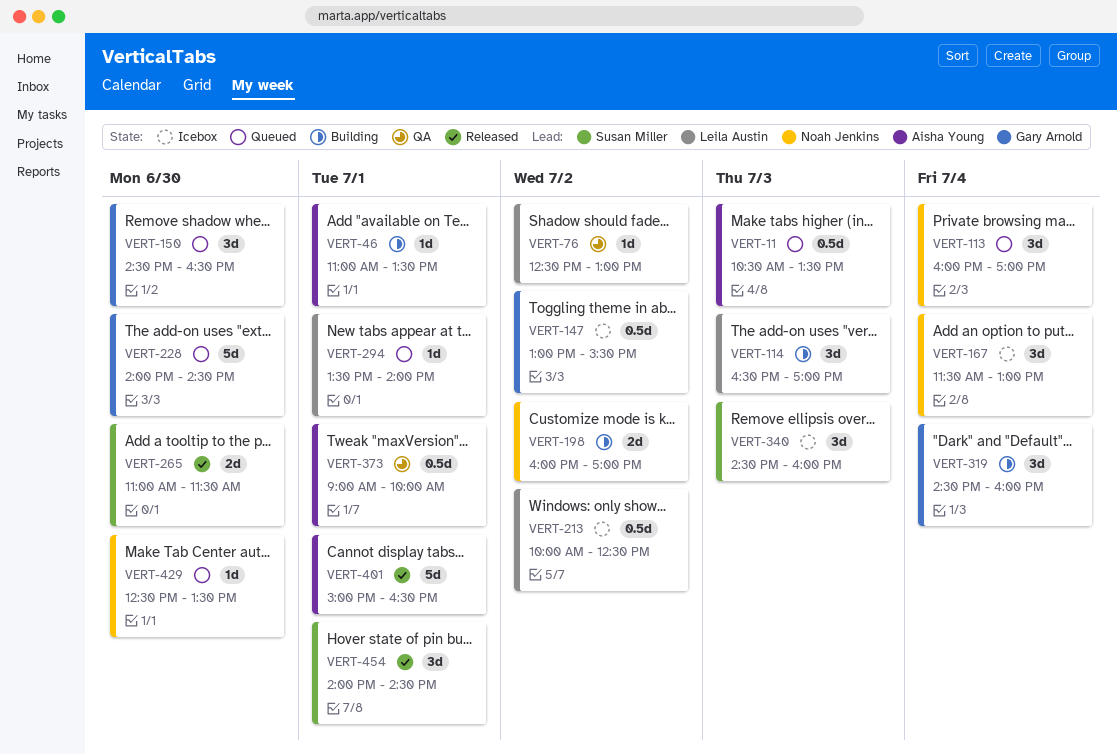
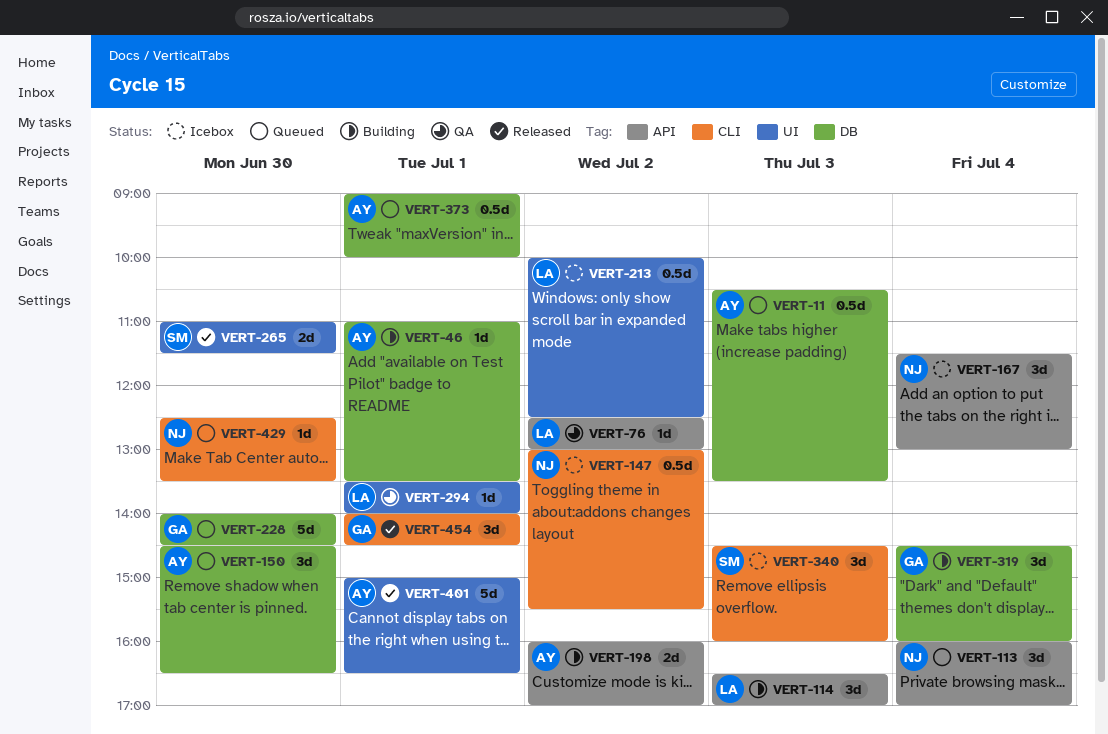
VERT-147, owner: Gary Arnold -> Noah Jenkins
VERT-150, owner: Gary Arnold -> Aisha Young
VERT-198, owner: Noah Jenkins -> Aisha Young
VERT-294, status: Queued -> QA
VERT-373, status: QA -> Queued
VERT-454, owner: Susan Miller -> Gary Arnold

